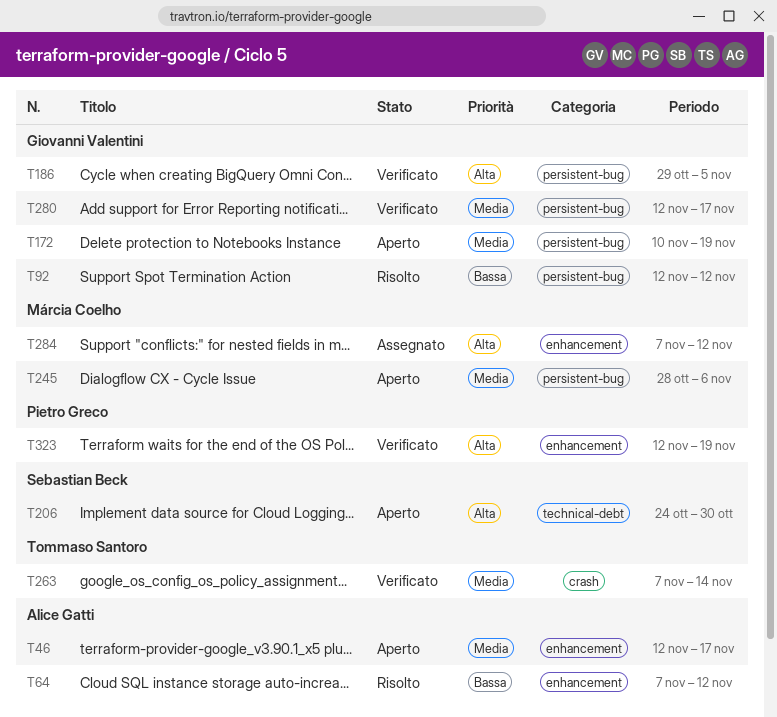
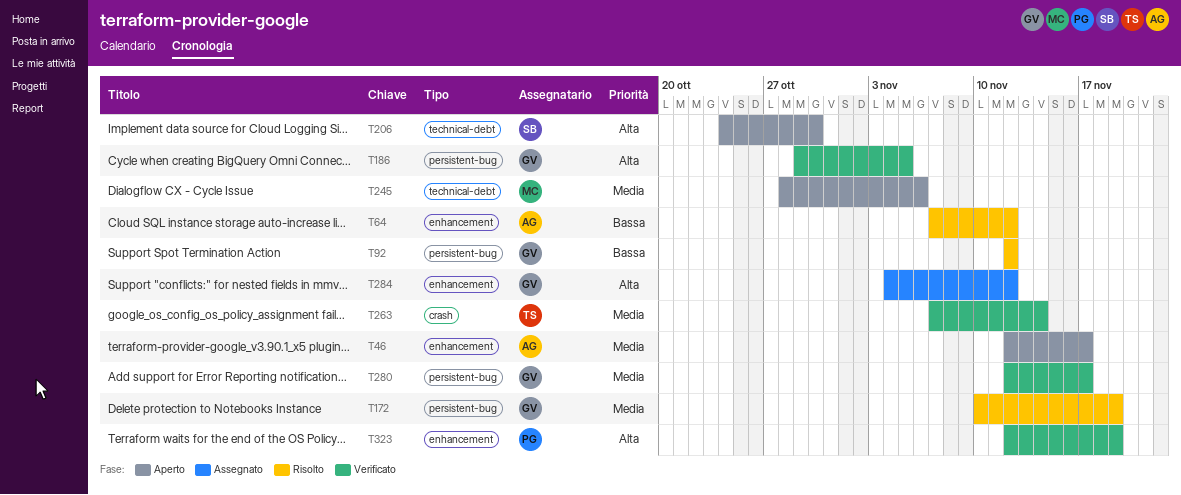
T172, status: Aperto -> Risolto
T245, label: persistent-bug -> technical-debt
T284, owner: Márcia Coelho -> Giovanni Valentini
T284, start: Nov 7 -> Nov 4

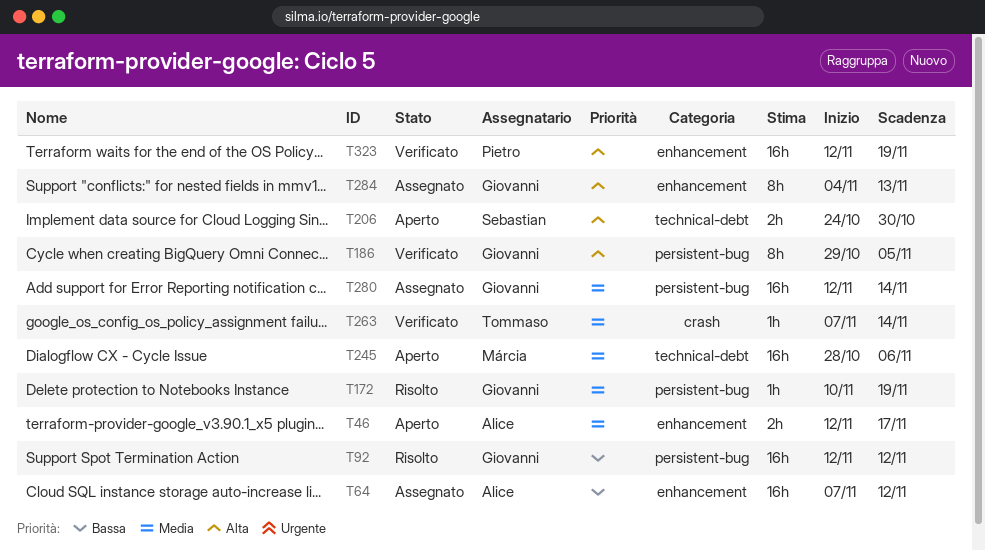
T64, status: Risolto -> Assegnato
T280, status: Verificato -> Assegnato
T280, due: Nov 17 -> Nov 14
T284, due: Nov 12 -> Nov 13

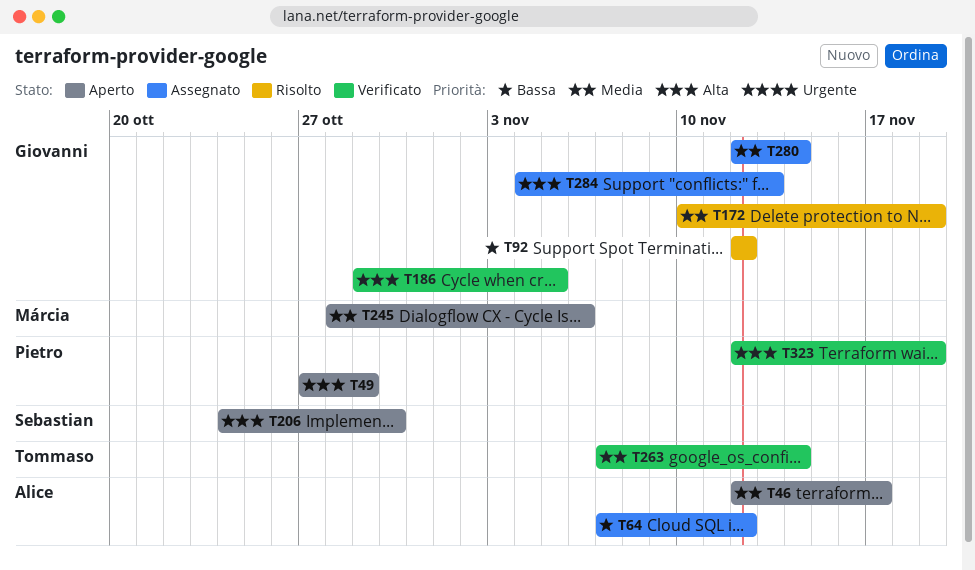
T49: none -> present

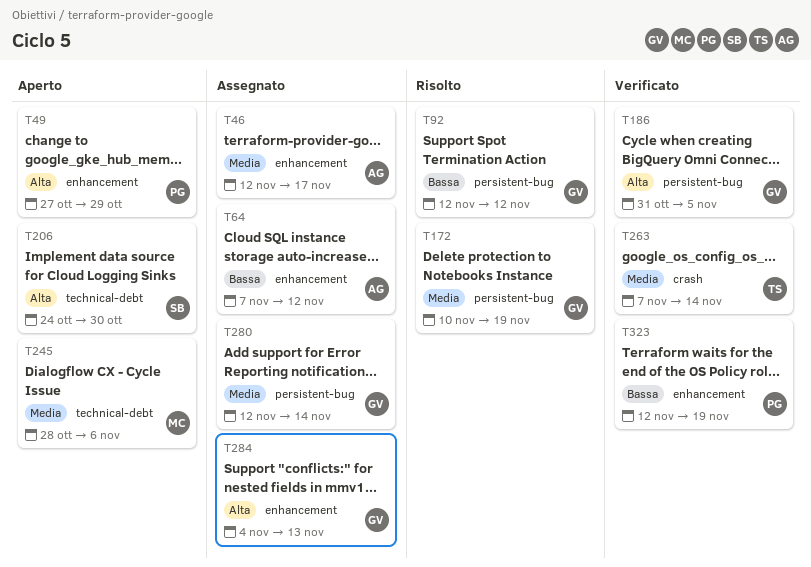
T46, status: Aperto -> Assegnato
T186, start: Oct 29 -> Oct 31
T323, priority: Alta -> Bassa

